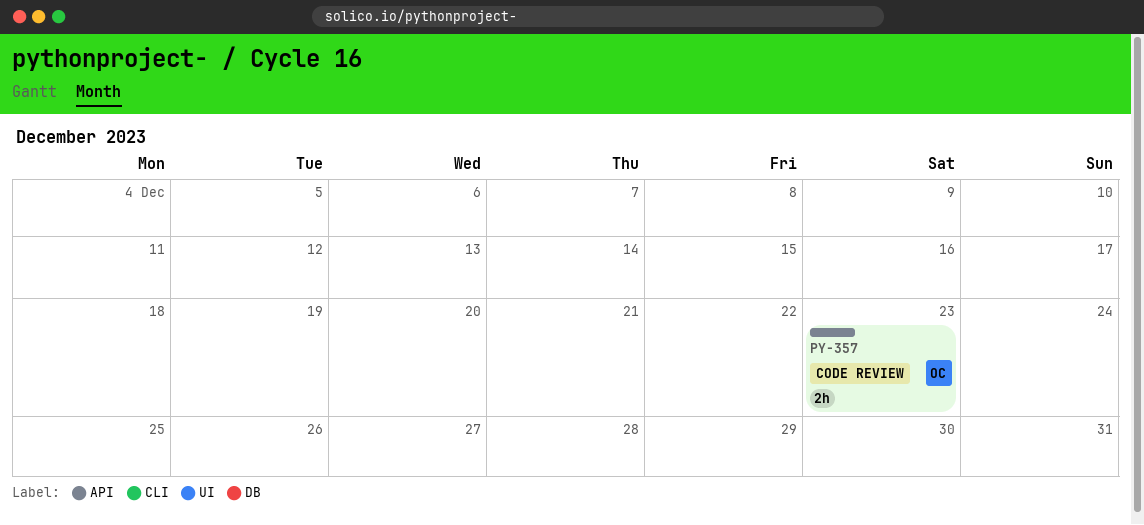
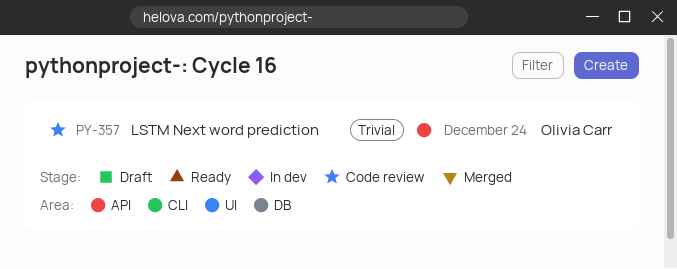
PY-357, due: Dec 23 -> Dec 24

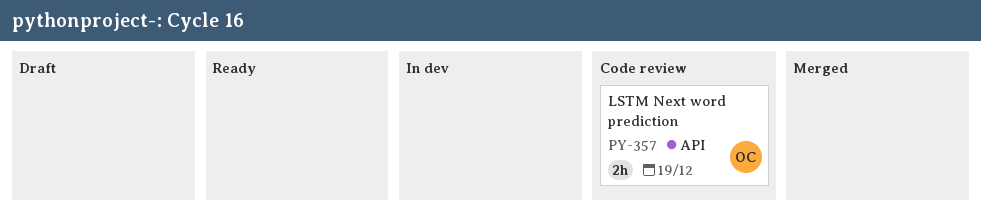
PY-357, due: Dec 24 -> Dec 19

